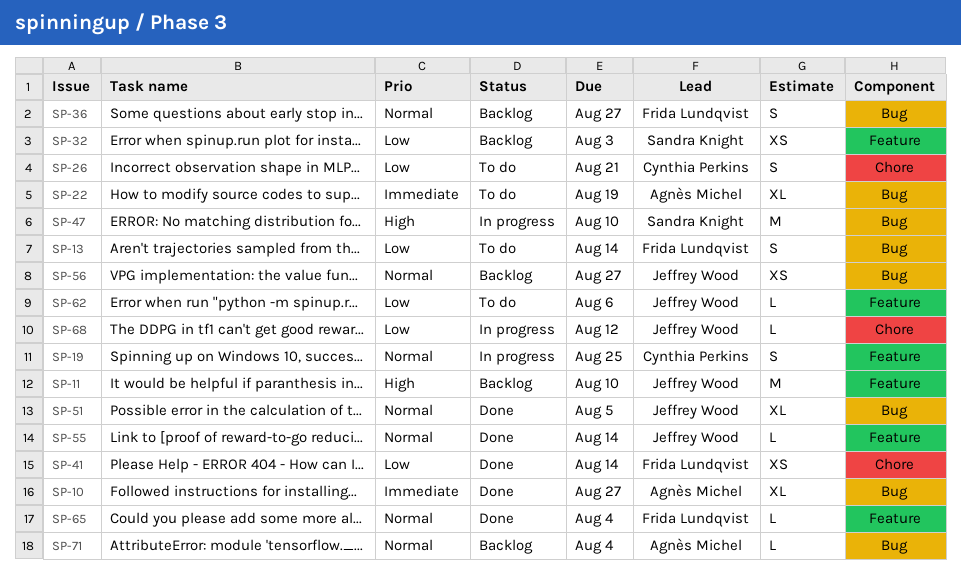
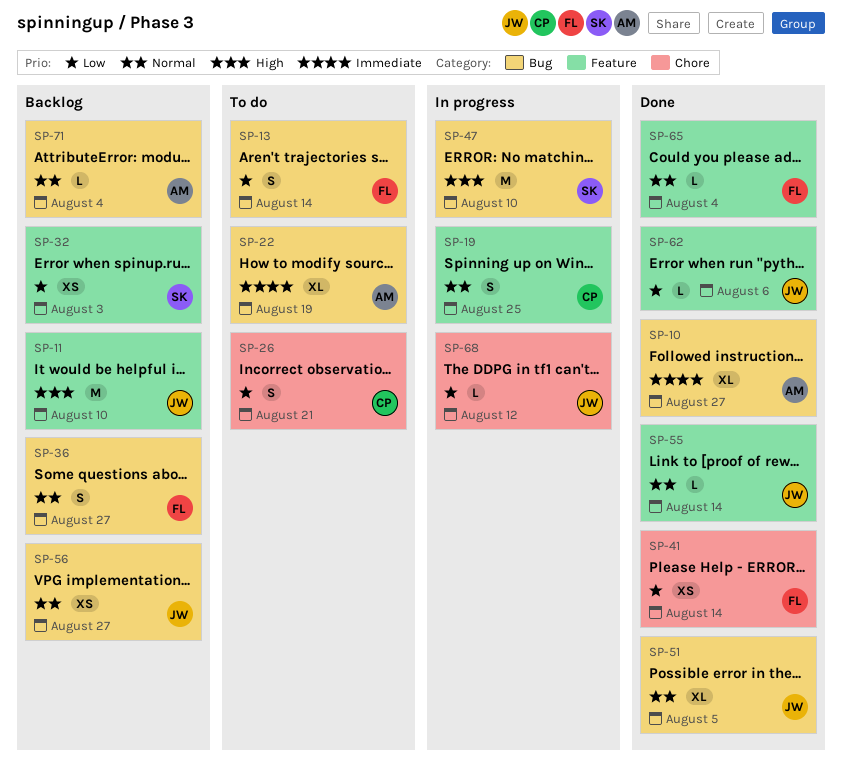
SP-62, status: To do -> Done

